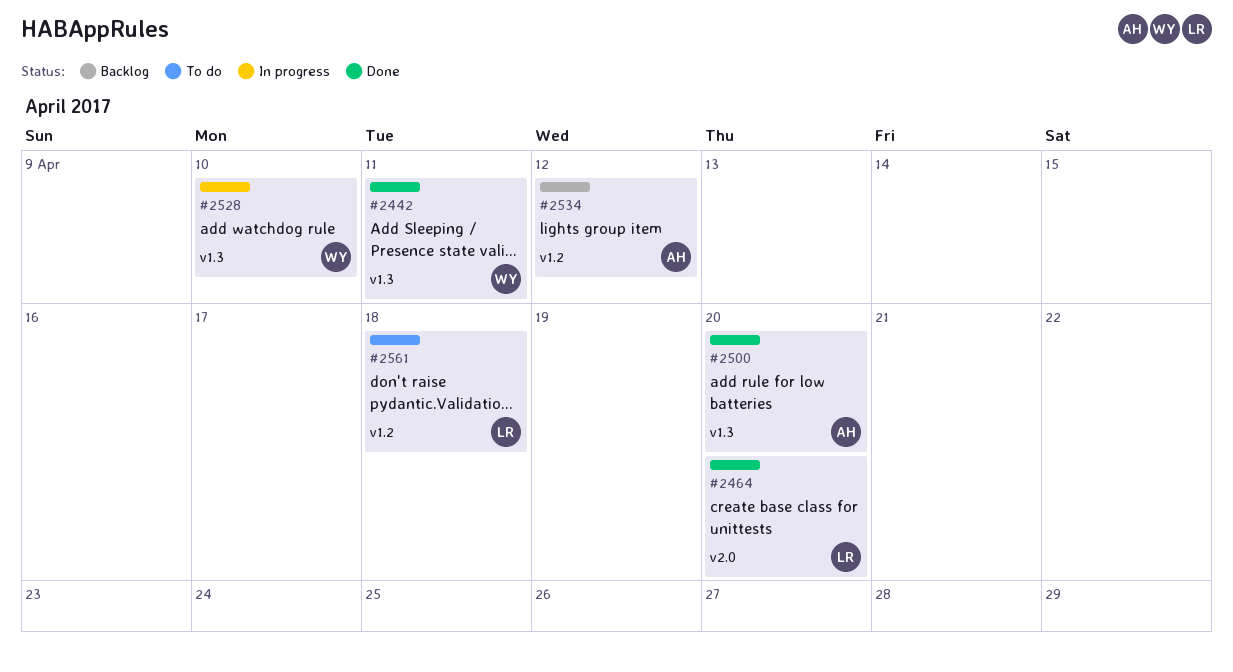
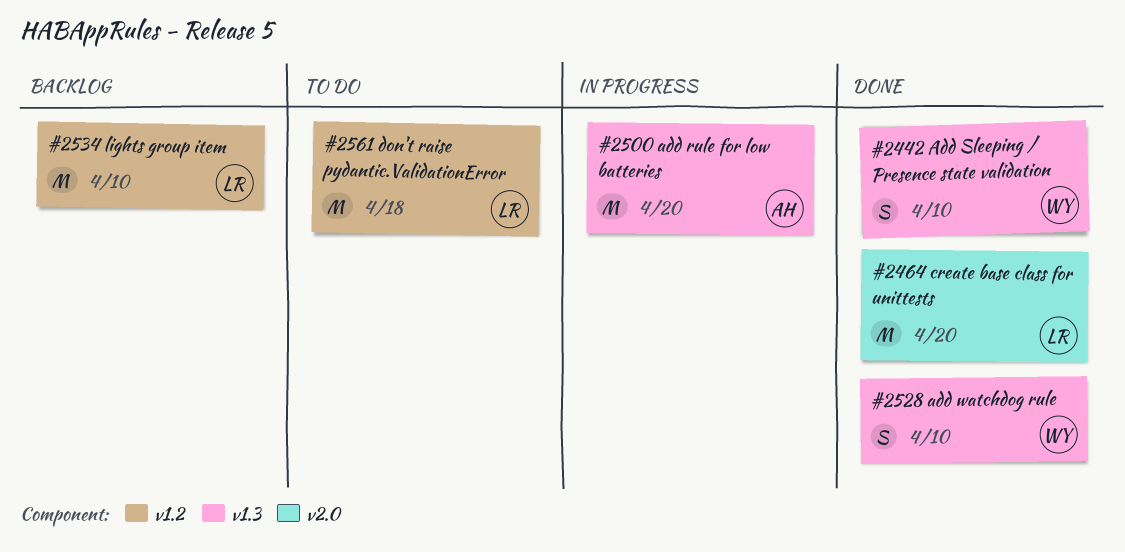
#2442, due: Apr 11 -> Apr 10
#2500, status: Done -> In progress
#2528, status: In progress -> Done
#2534, owner: AH -> LR
#2534, due: Apr 12 -> Apr 10

